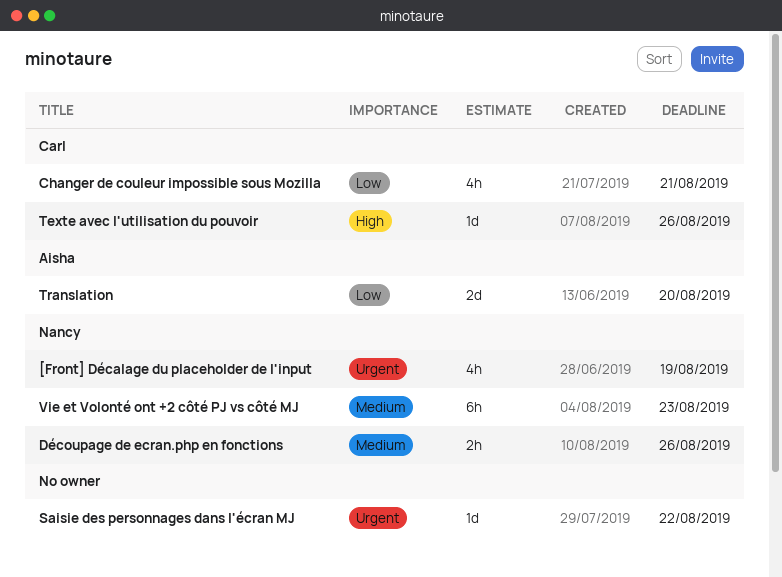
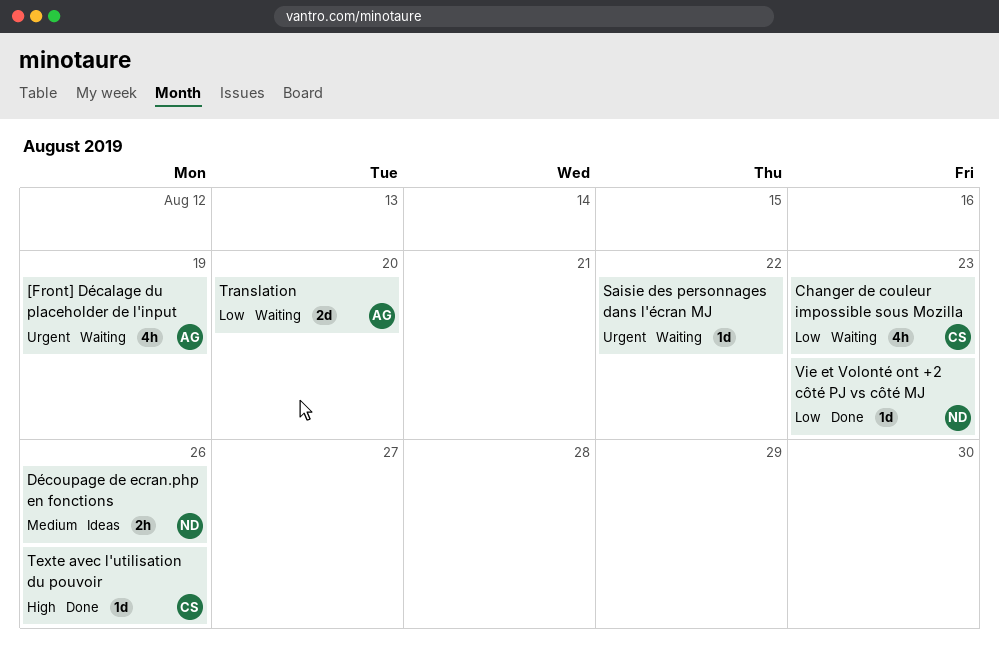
[Front] Décalage du placeholder de l'input, owner: Nancy -> Aisha
Changer de couleur impossible sous Mozilla, due: Aug 21 -> Aug 23
Vie et Volonté ont +2 côté PJ vs côté MJ, priority: Medium -> Low
Vie et Volonté ont +2 côté PJ vs côté MJ, estimate: 6h -> 1d

